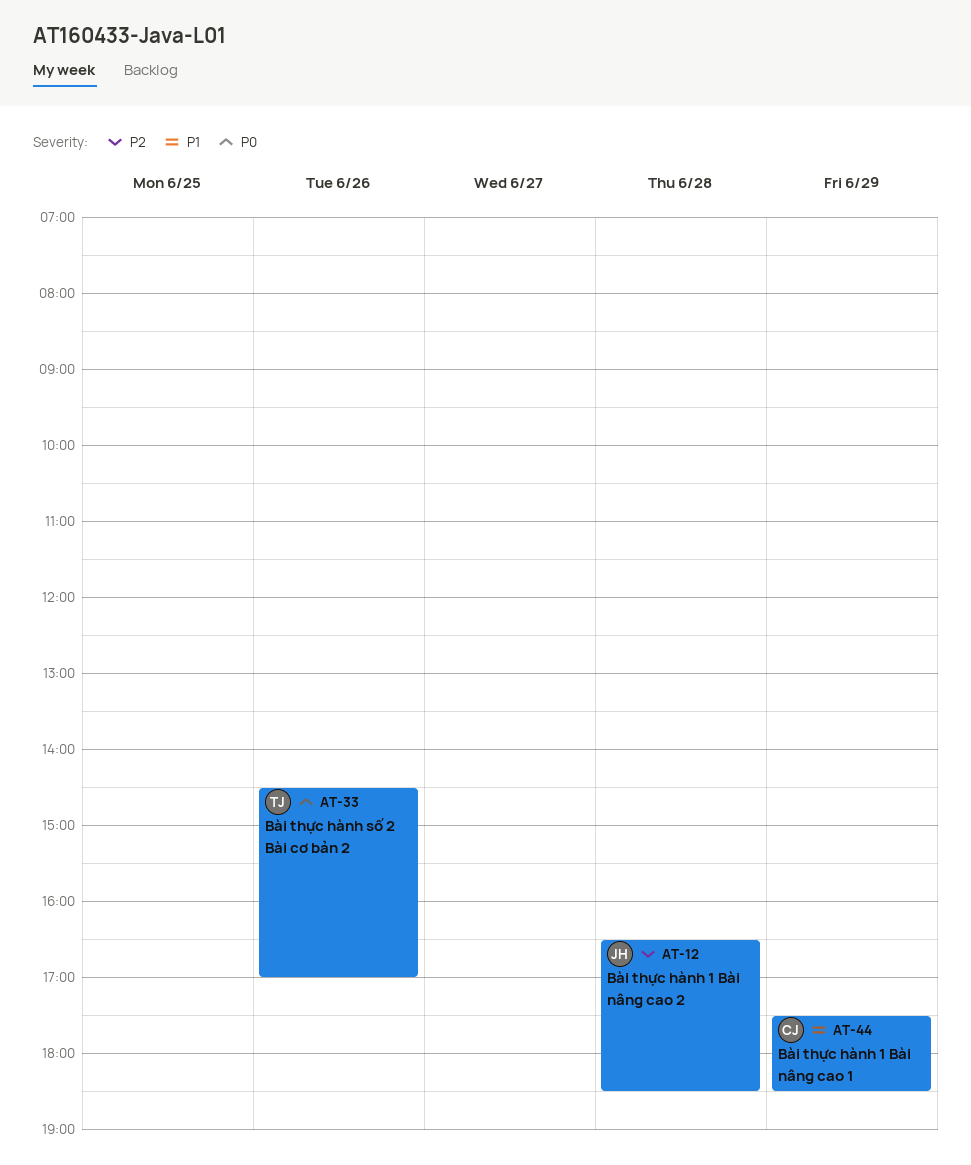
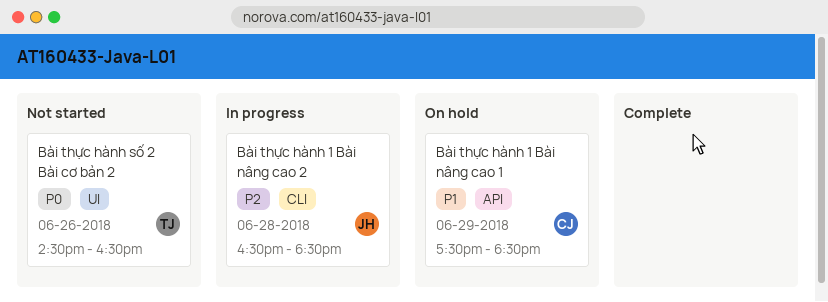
Bài thực hành số 2 Bài cơ bản 2, ends: 17:00 -> 16:30

